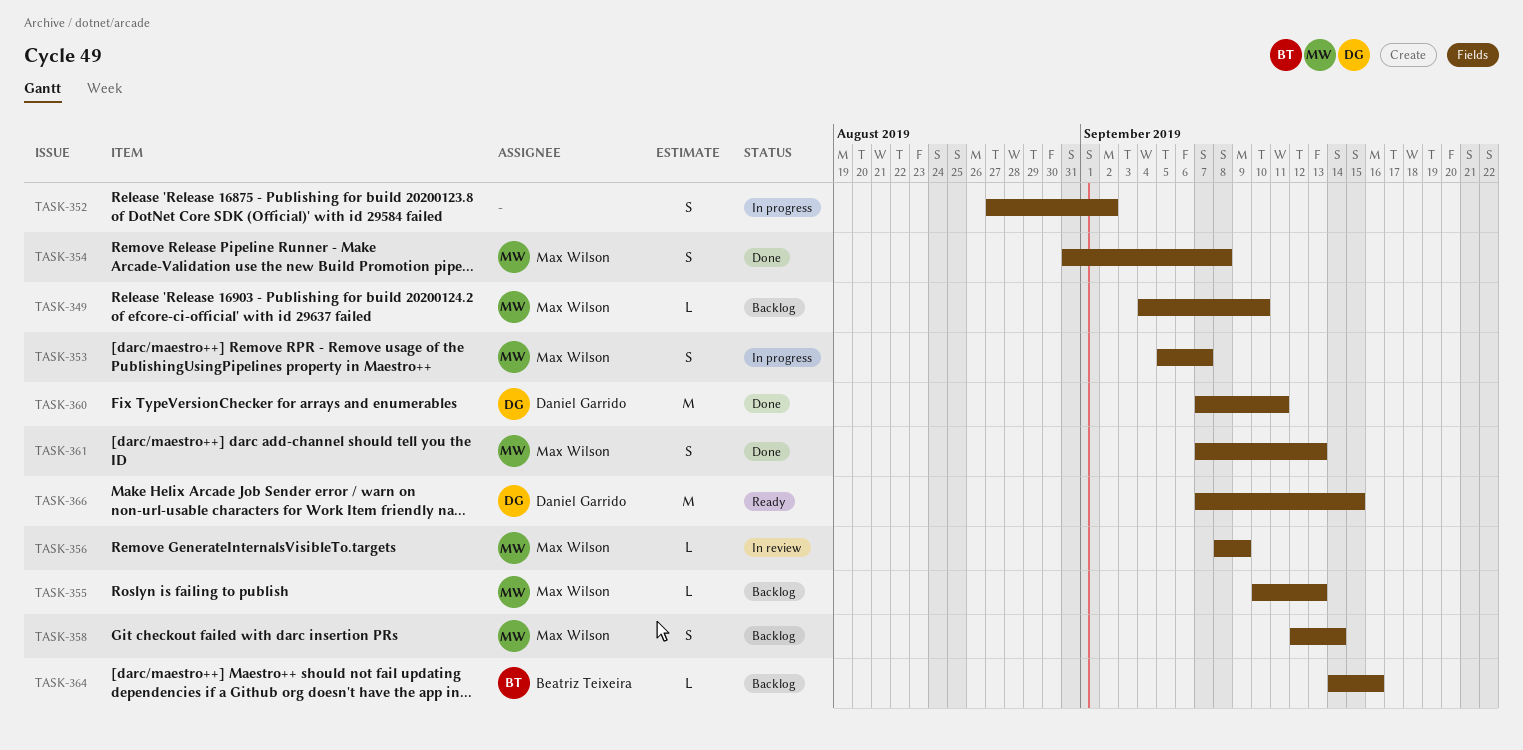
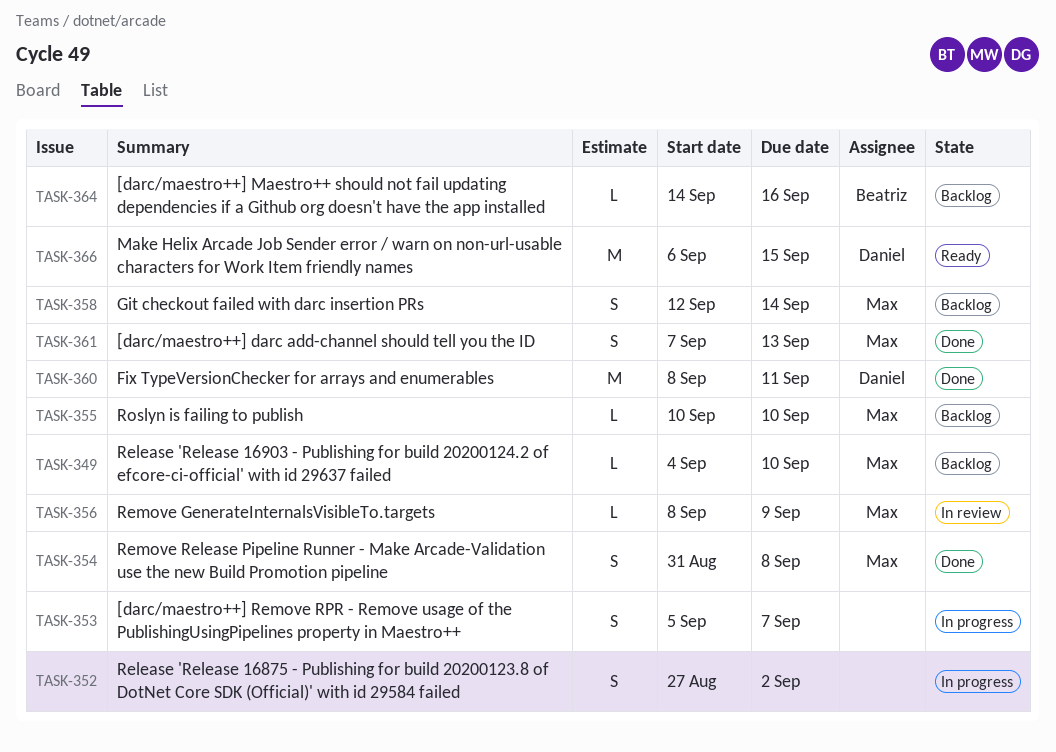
TASK-353, owner: Max Wilson -> none
TASK-355, due: Sep 13 -> Sep 10
TASK-360, start: Sep 7 -> Sep 8
TASK-366, start: Sep 7 -> Sep 6

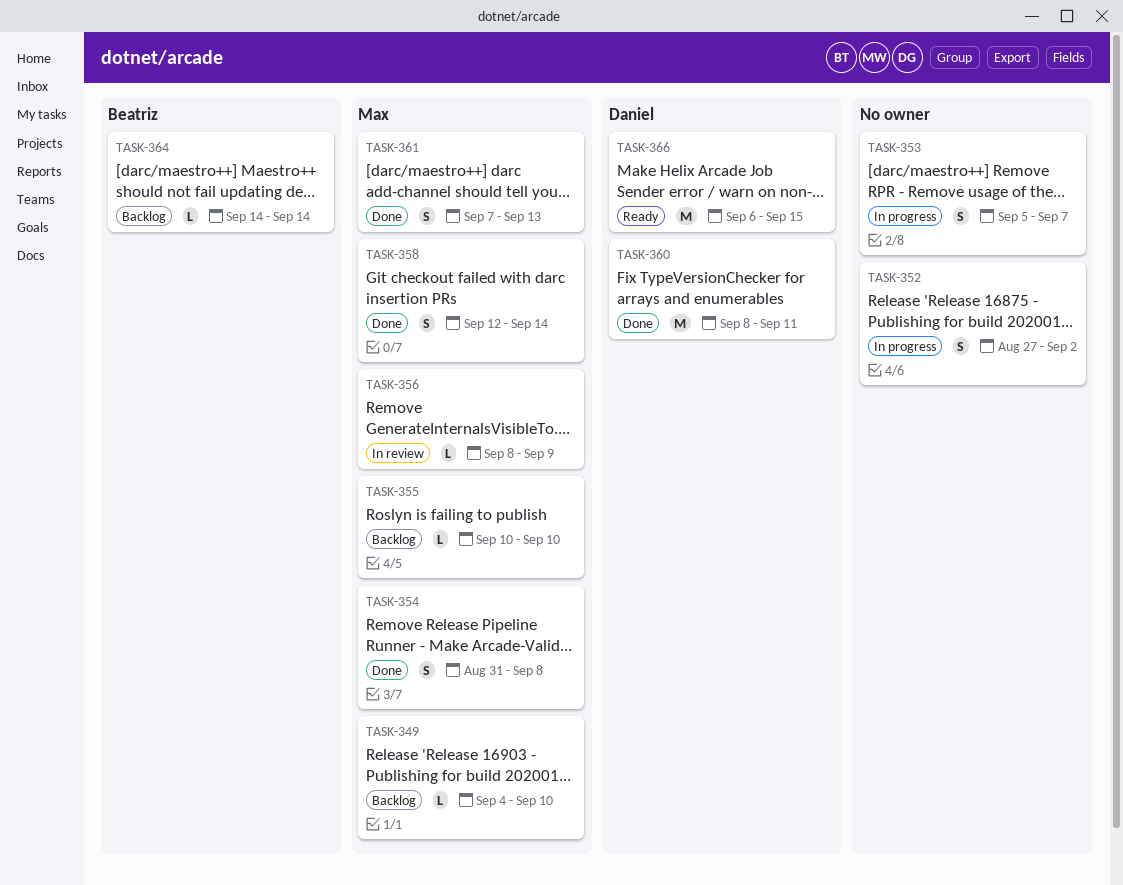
TASK-358, status: Backlog -> Done
TASK-364, due: Sep 16 -> Sep 14

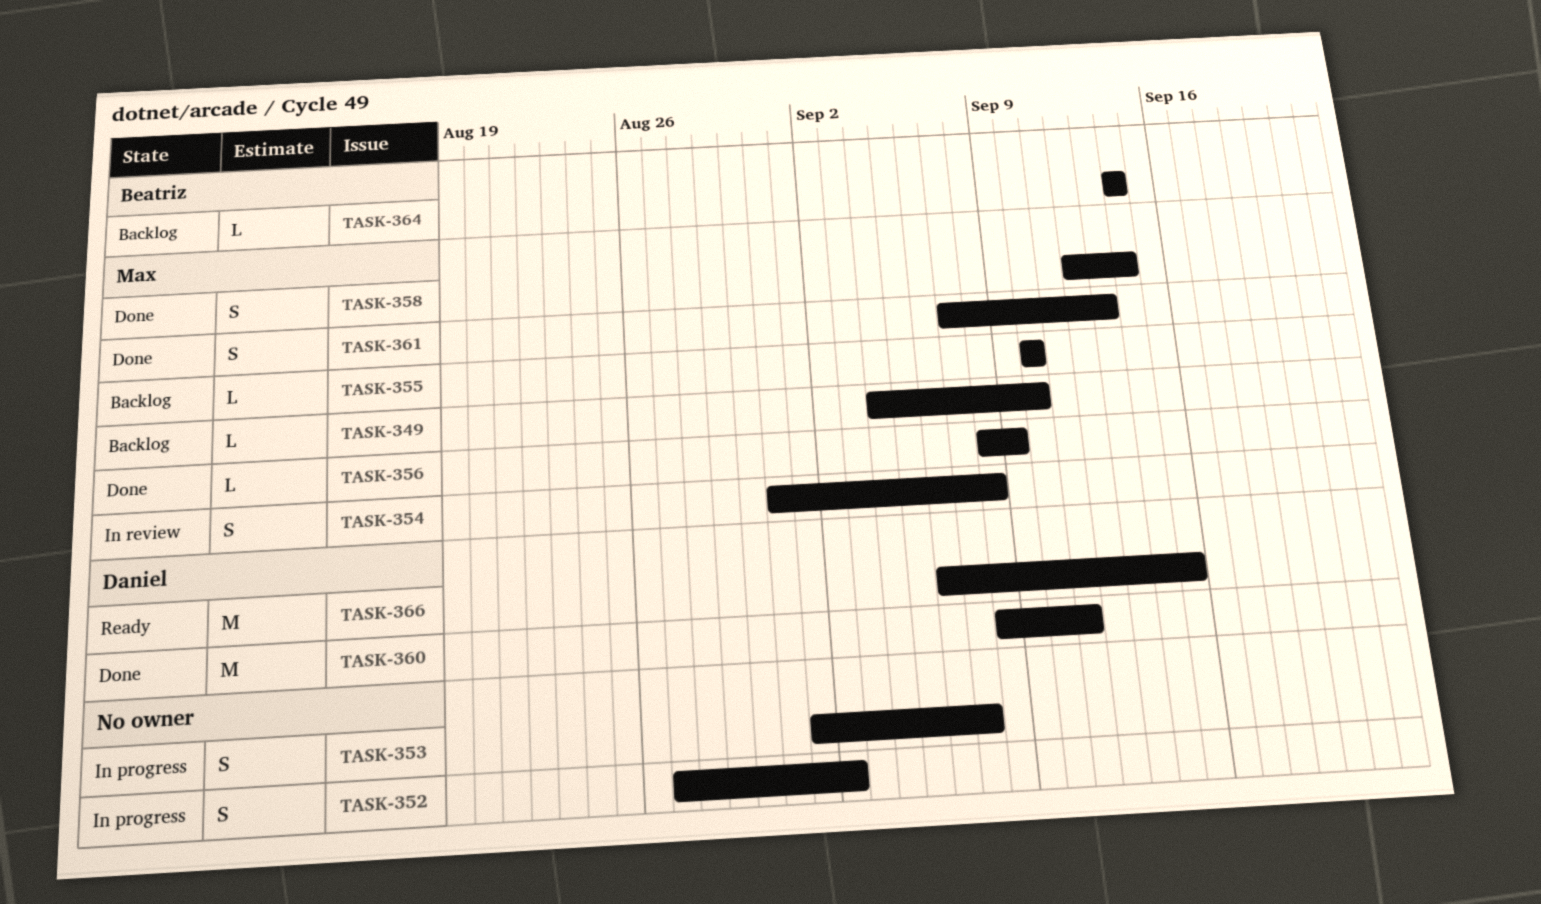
TASK-353, start: Sep 5 -> Sep 1
TASK-354, status: Done -> In review
TASK-356, status: In review -> Done

